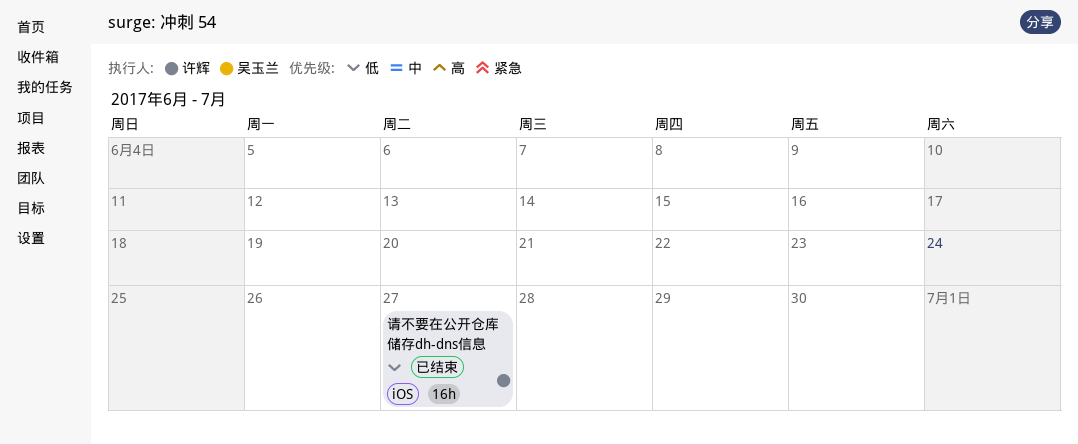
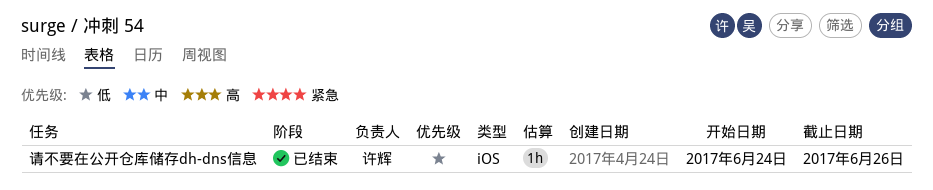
请不要在公开仓库储存dh-dns信息, estimate: 16h -> 1h
请不要在公开仓库储存dh-dns信息, due: Jun 27 -> Jun 26

